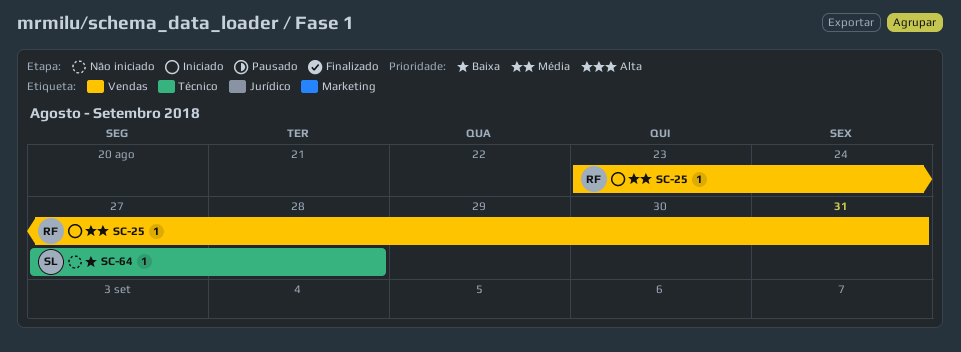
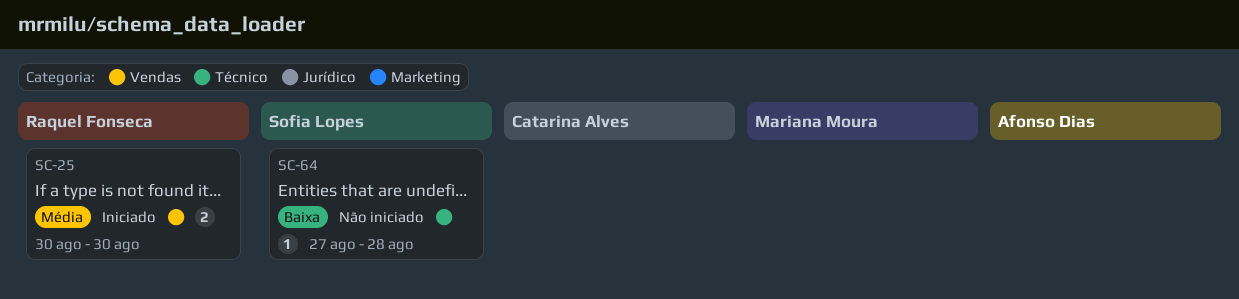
SC-25, estimate: 1 -> 2
SC-25, start: Aug 23 -> Aug 30
SC-25, due: Aug 31 -> Aug 30

